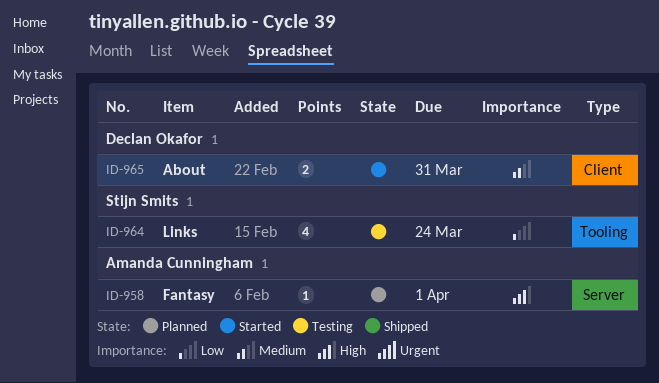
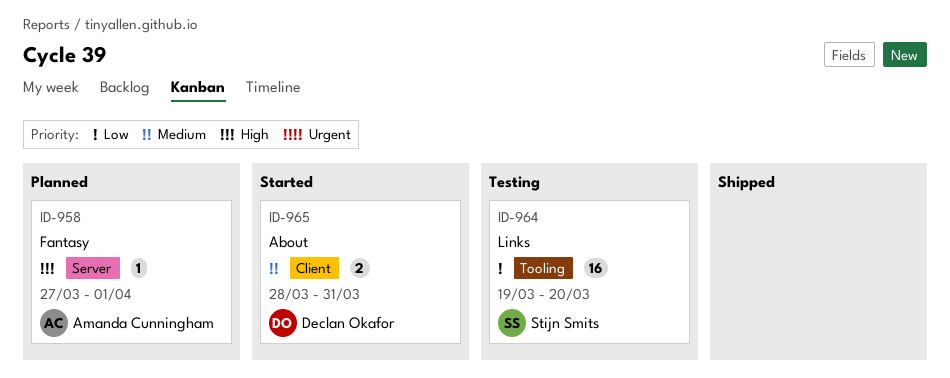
ID-964, estimate: 4 -> 16
ID-964, due: Mar 24 -> Mar 20

